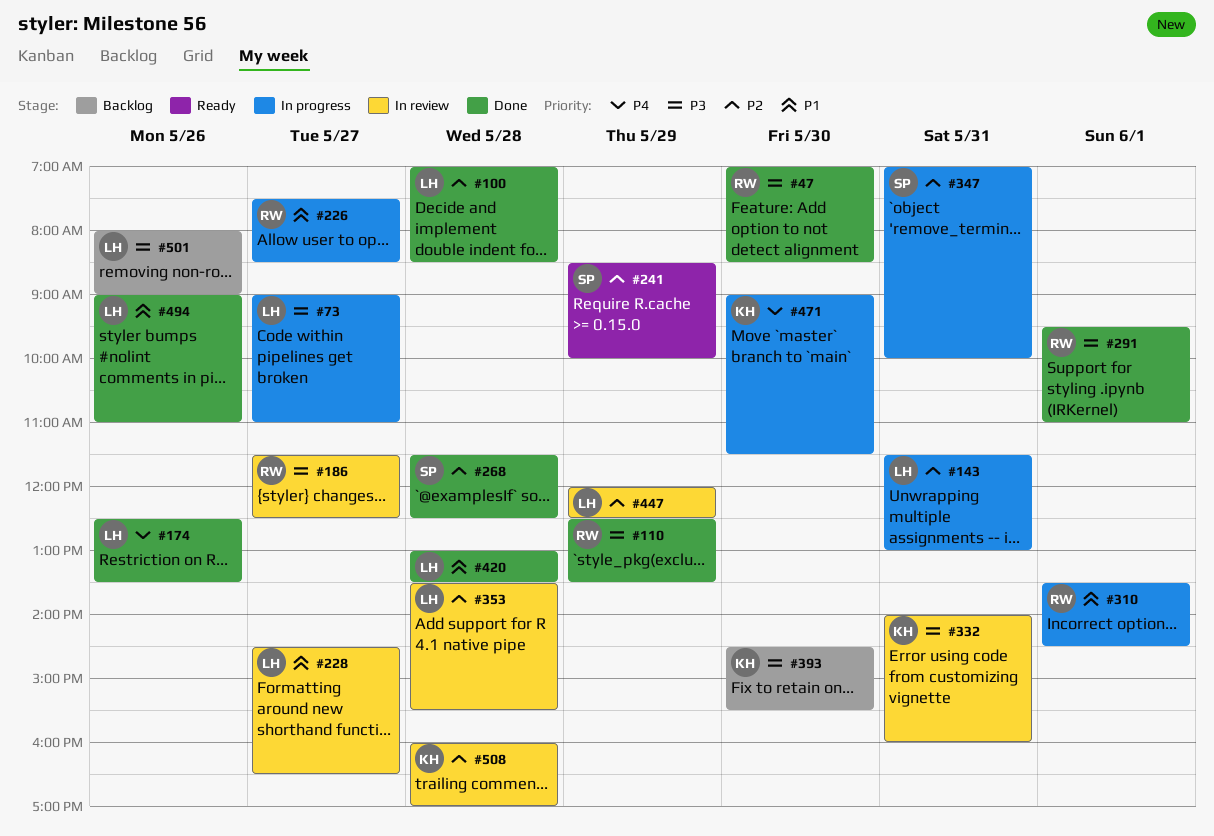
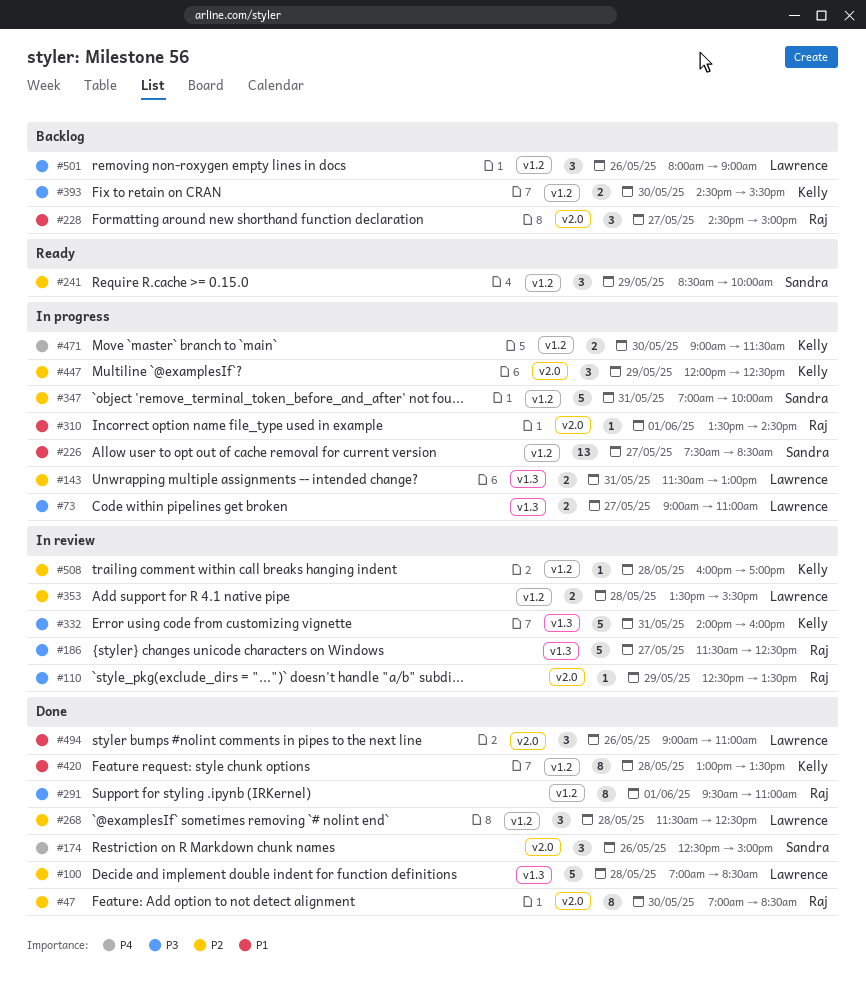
#47, priority: P3 -> P2
#110, status: Done -> In review
#174, owner: Lawrence -> Sandra
#174, ends: 13:30 -> 15:00
#226, owner: Raj -> Sandra
#228, status: In review -> Backlog
#228, owner: Lawrence -> Raj
#228, ends: 16:30 -> 15:00
#268, owner: Sandra -> Lawrence
#420, owner: Lawrence -> Kelly
#447, status: In review -> In progress
#447, owner: Lawrence -> Kelly

